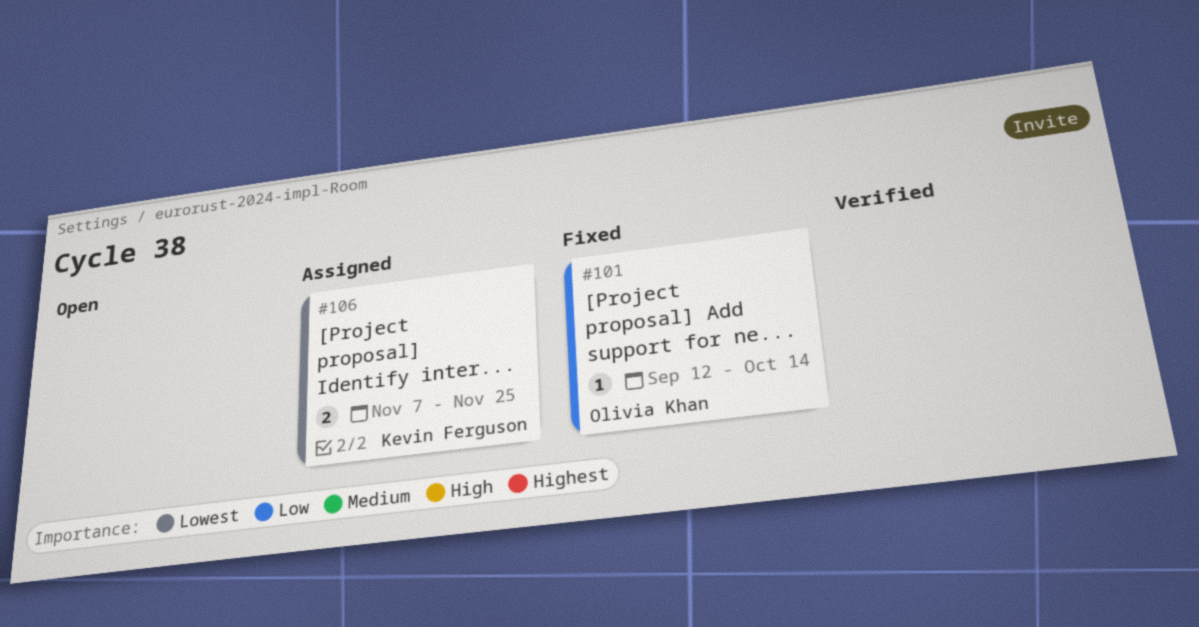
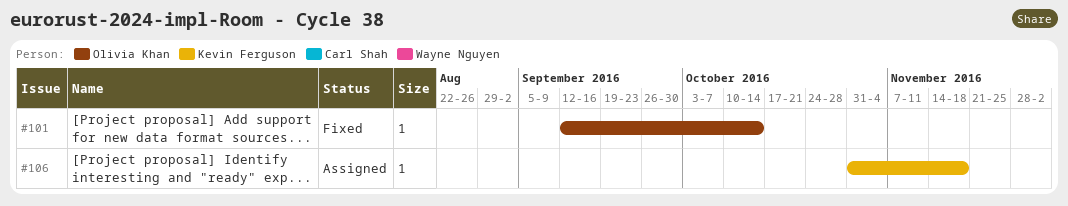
#106, estimate: 2 -> 1
#106, start: Nov 7 -> Oct 31
#106, due: Nov 25 -> Nov 18

